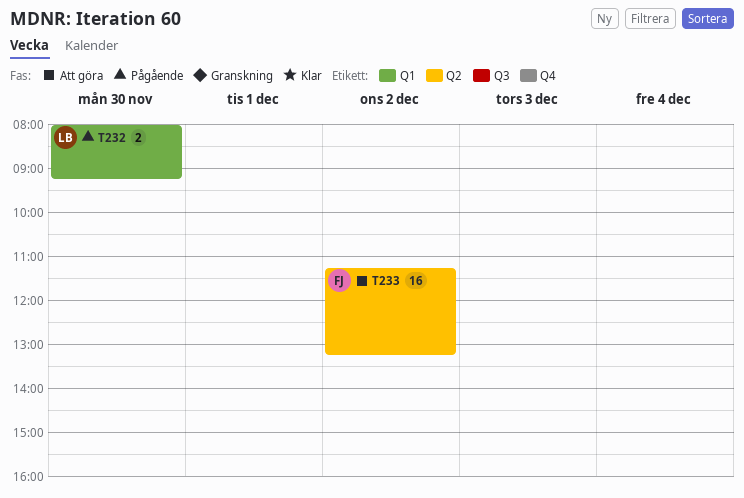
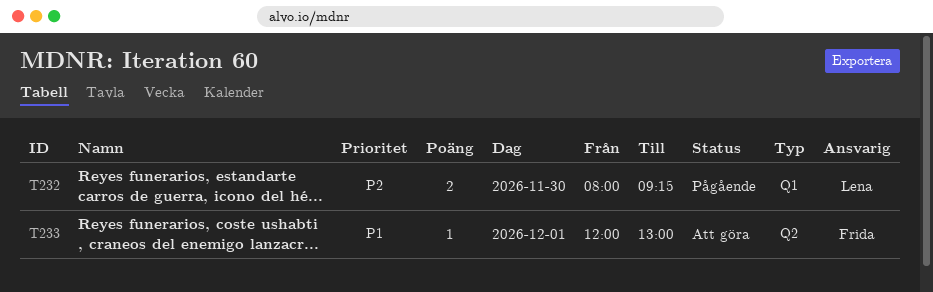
T233, estimate: 16 -> 1
T233, day: Dec 2 -> Dec 1
T233, begins: 11:15 -> 12:00
T233, ends: 13:15 -> 13:00

